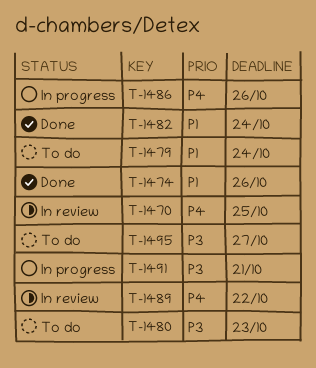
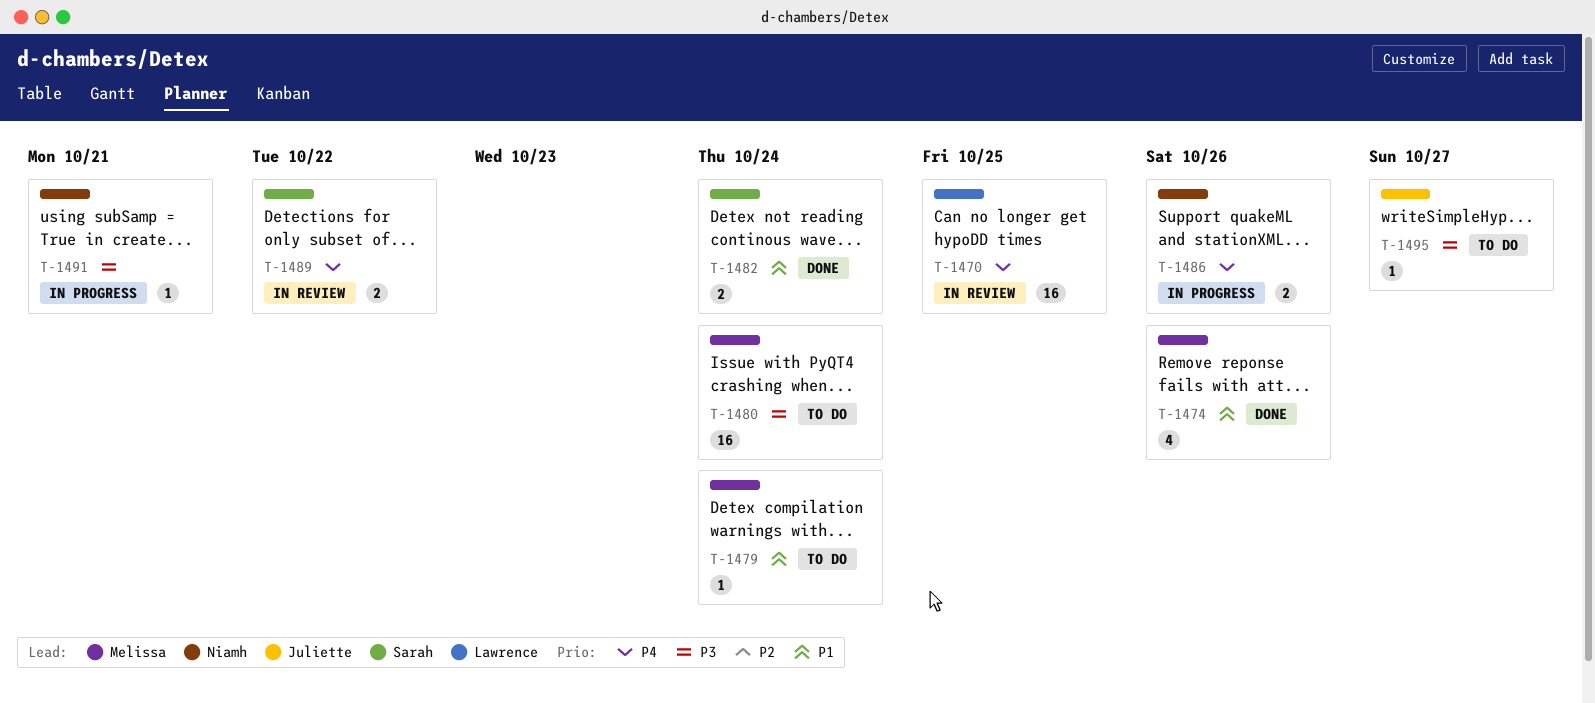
T-1480, due: Oct 23 -> Oct 24

